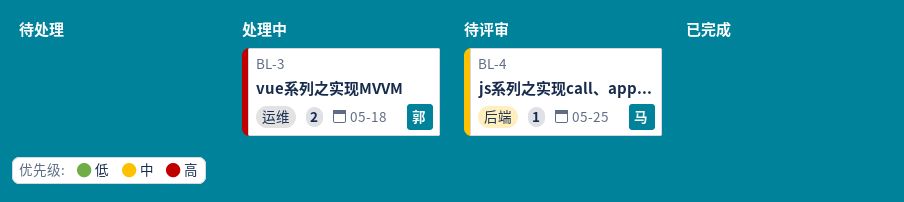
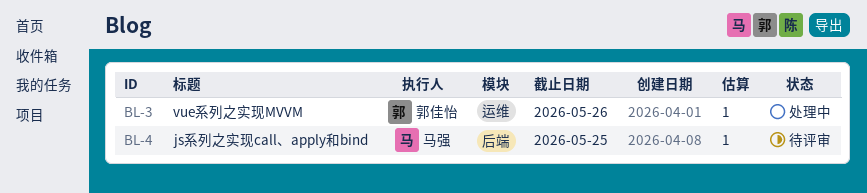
BL-3, estimate: 2 -> 1
BL-3, due: May 18 -> May 26

